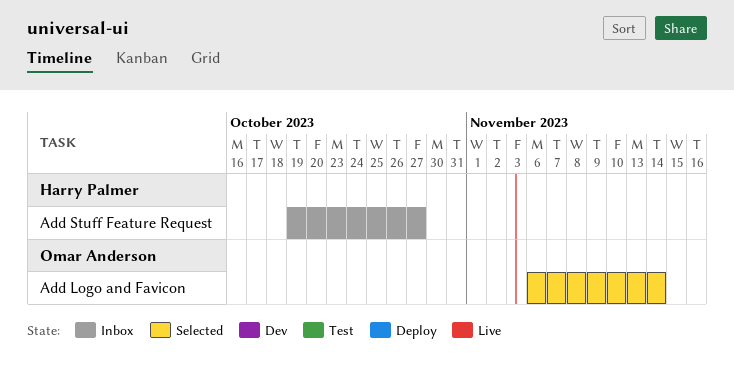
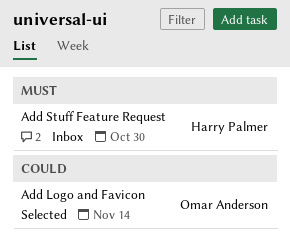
Add Stuff Feature Request, due: Oct 27 -> Oct 30

